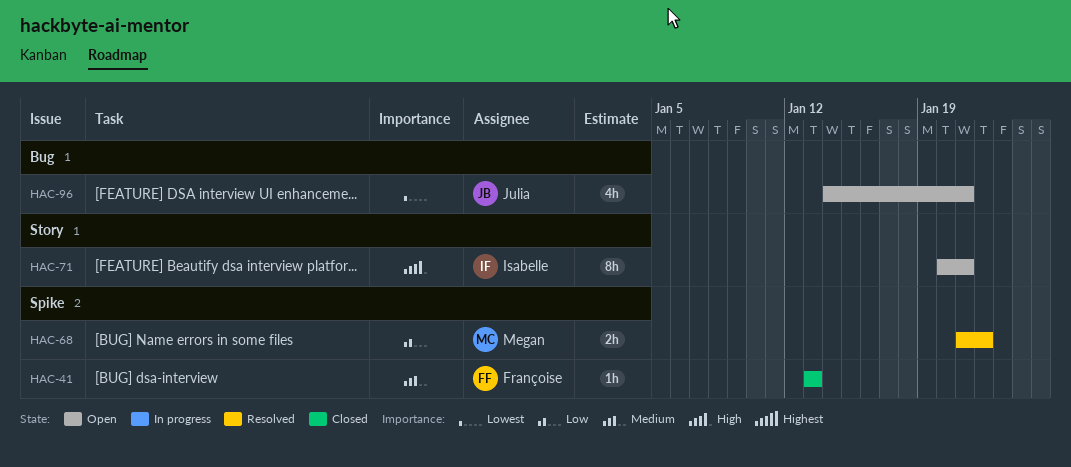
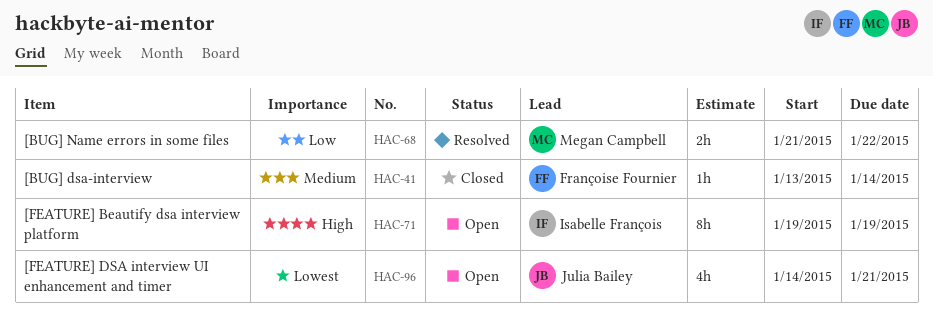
HAC-41, due: Jan 13 -> Jan 14
HAC-71, start: Jan 20 -> Jan 19
HAC-71, due: Jan 21 -> Jan 19

